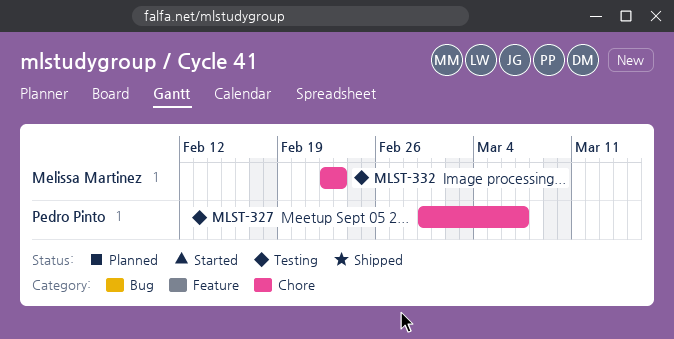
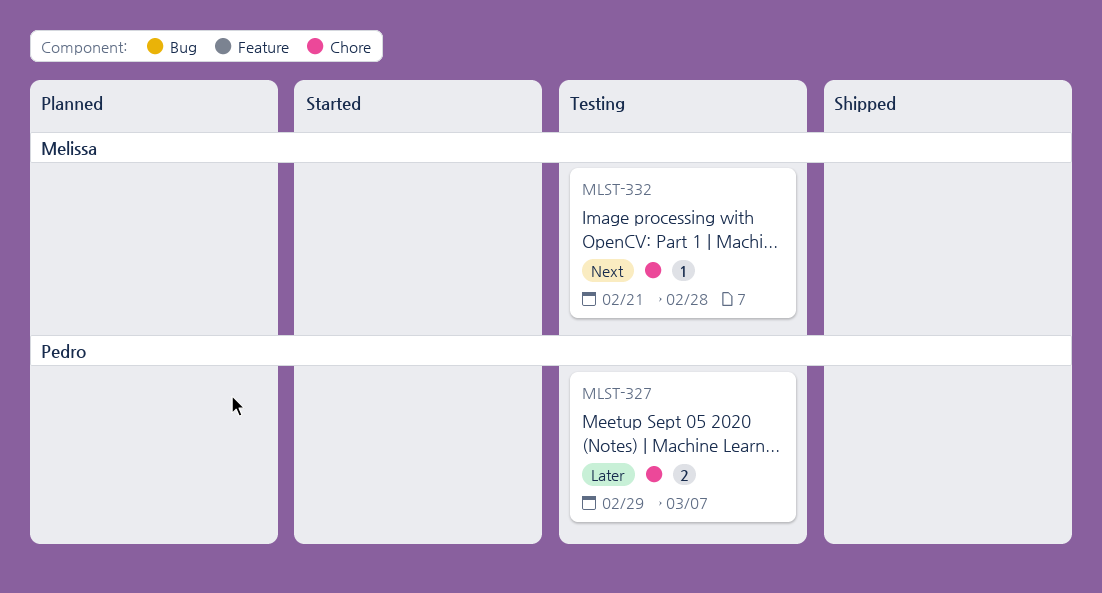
MLST-332, start: Feb 22 -> Feb 21
MLST-332, due: Feb 23 -> Feb 28

